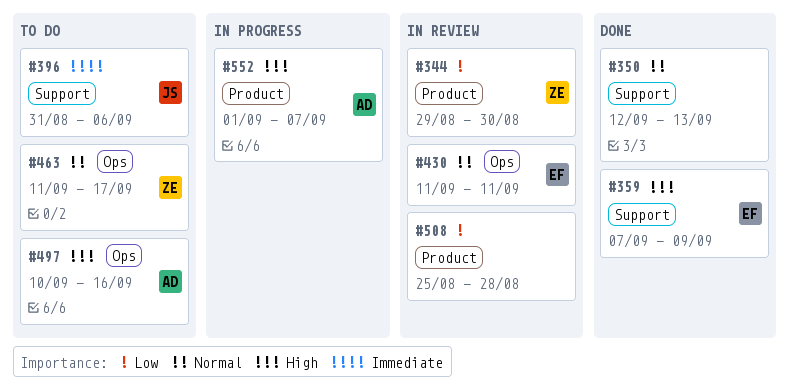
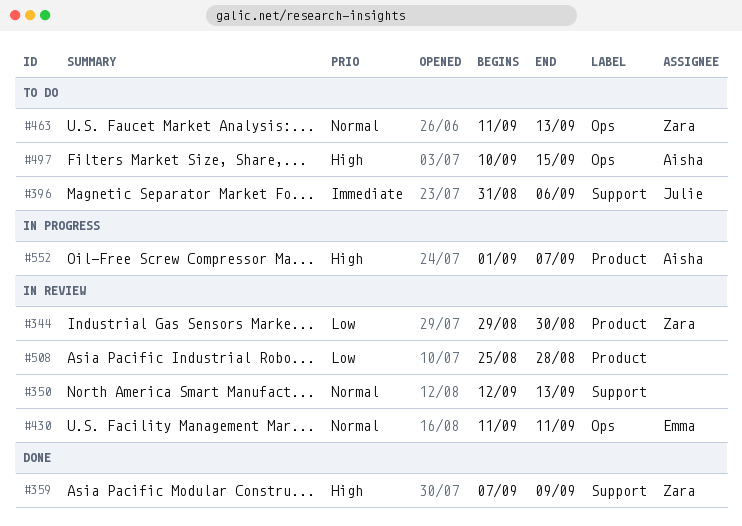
#350, status: Done -> In review
#359, owner: Emma -> Zara
#463, due: Sep 17 -> Sep 13
#497, due: Sep 16 -> Sep 15

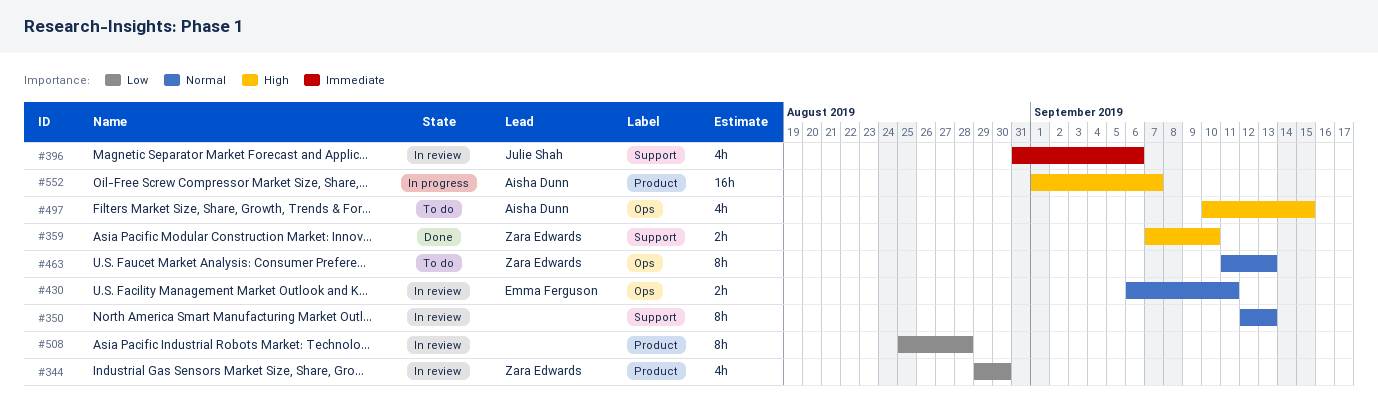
#359, due: Sep 9 -> Sep 10
#396, status: To do -> In review
#430, start: Sep 11 -> Sep 6

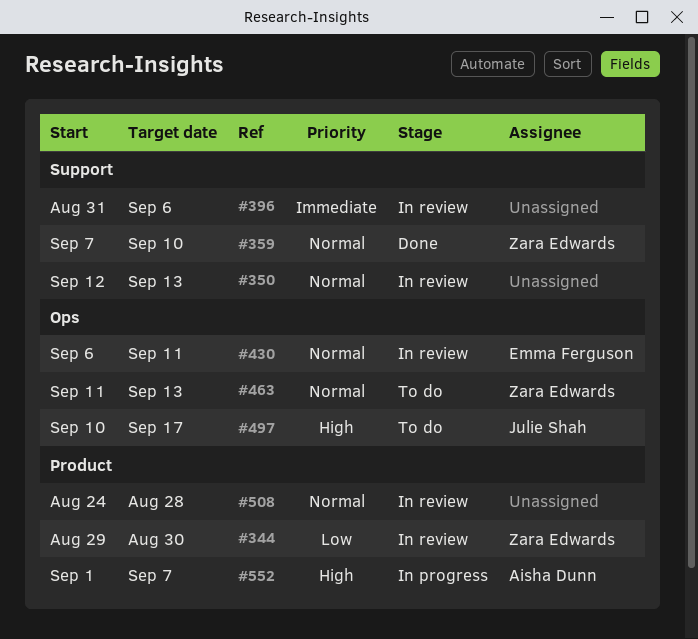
#359, priority: High -> Normal
#396, owner: Julie Shah -> none
#497, owner: Aisha Dunn -> Julie Shah
#497, due: Sep 15 -> Sep 17
#508, priority: Low -> Normal
#508, start: Aug 25 -> Aug 24

